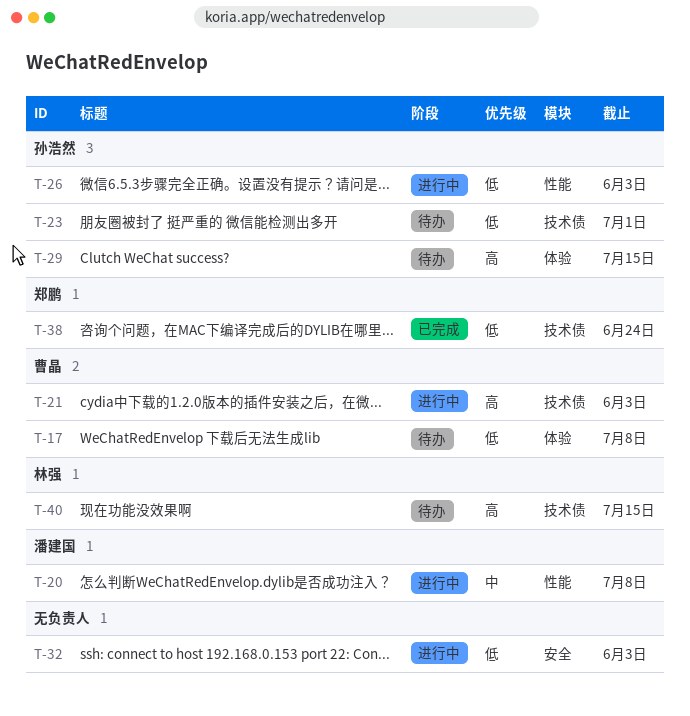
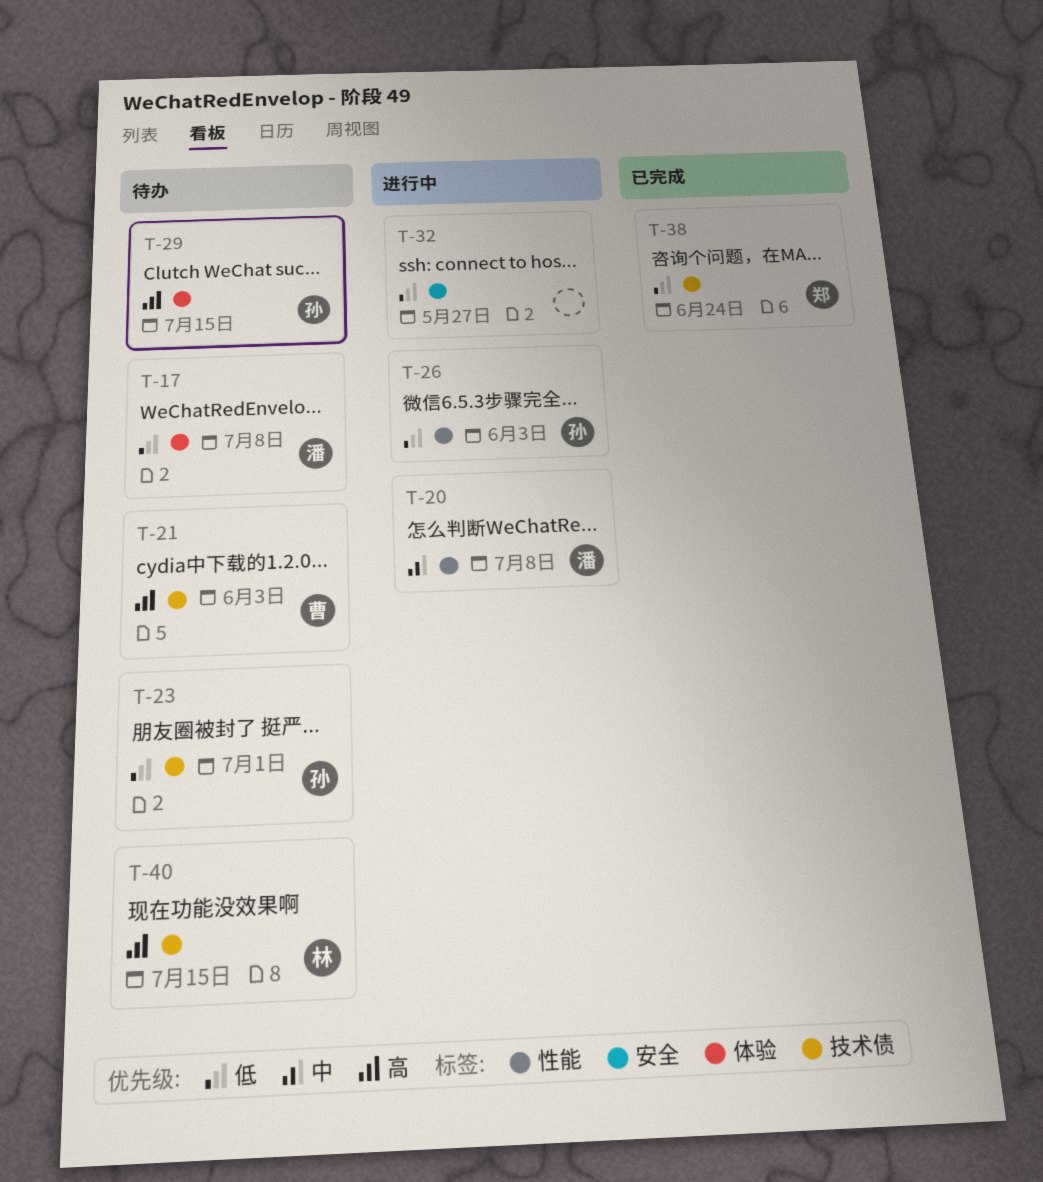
T-17, owner: 曹晶 -> 潘建国
T-21, status: 进行中 -> 待办
T-32, due: Jun 3 -> May 27

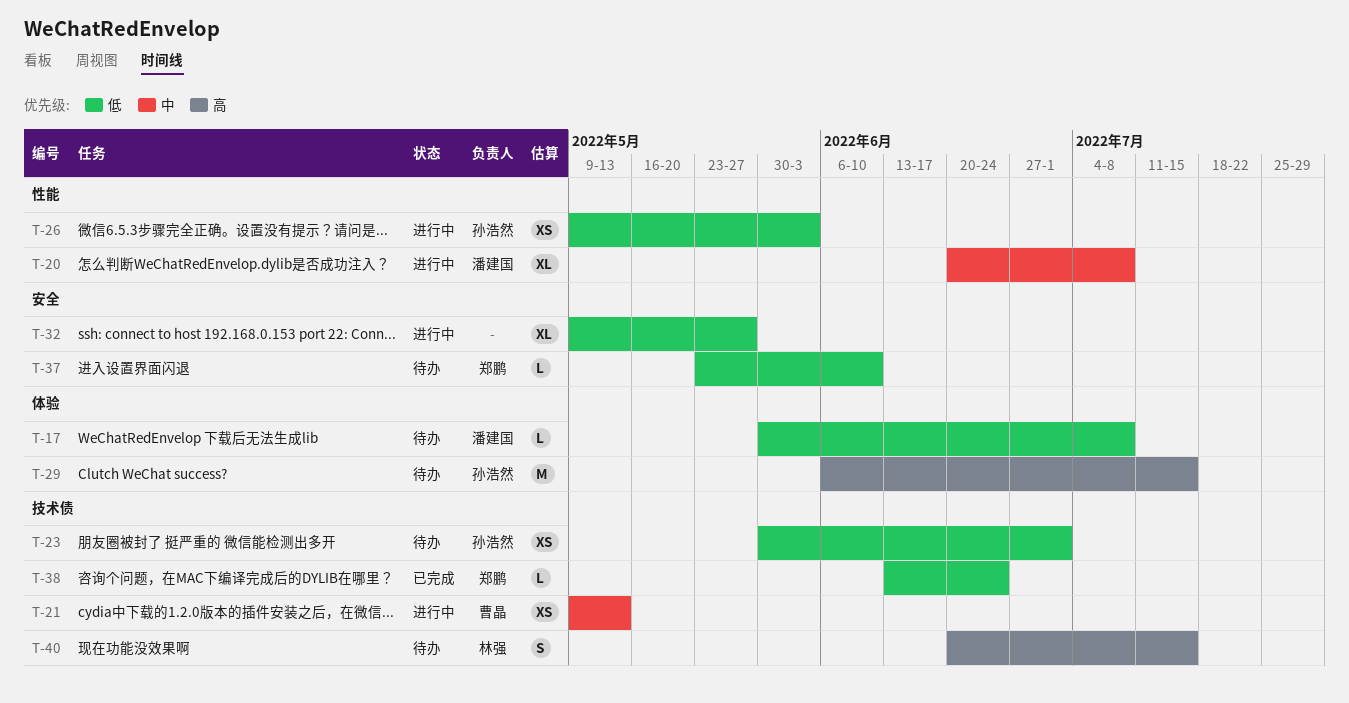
T-21, status: 待办 -> 进行中
T-21, priority: 高 -> 中
T-21, due: Jun 3 -> May 13
T-37: none -> present

